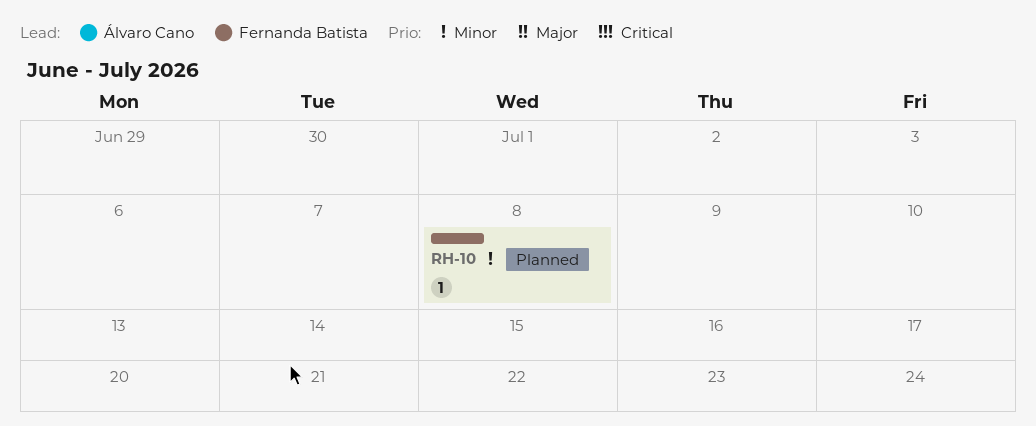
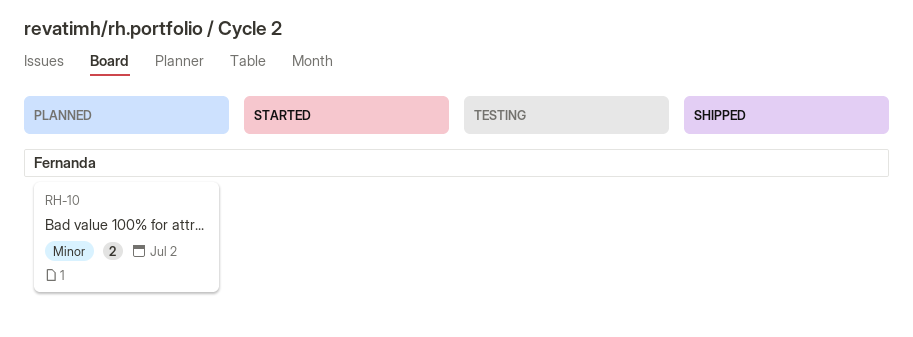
RH-10, estimate: 1 -> 2
RH-10, due: Jul 8 -> Jul 2

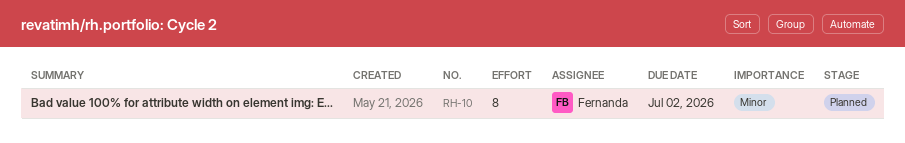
RH-10, estimate: 2 -> 8

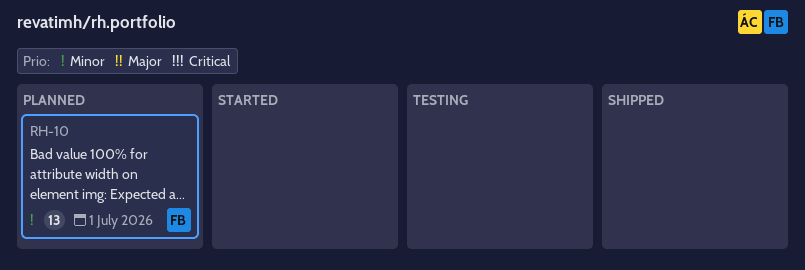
RH-10, estimate: 8 -> 13
RH-10, due: Jul 2 -> Jul 1

